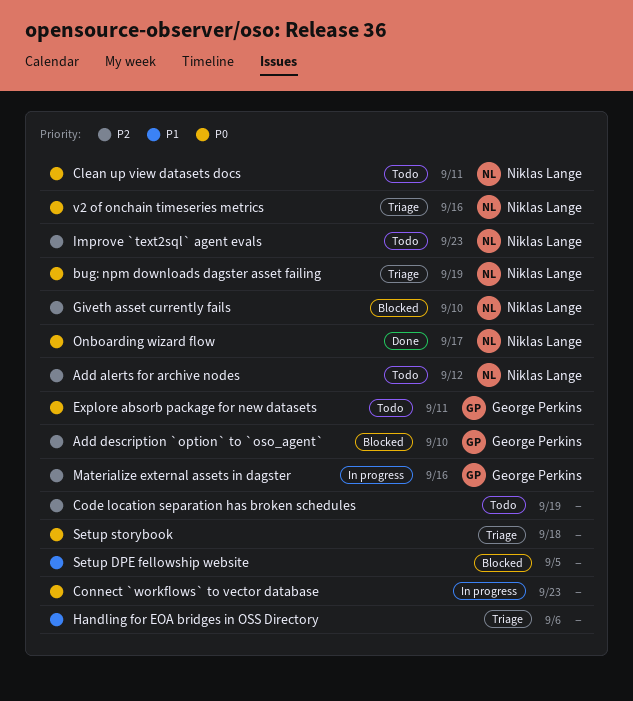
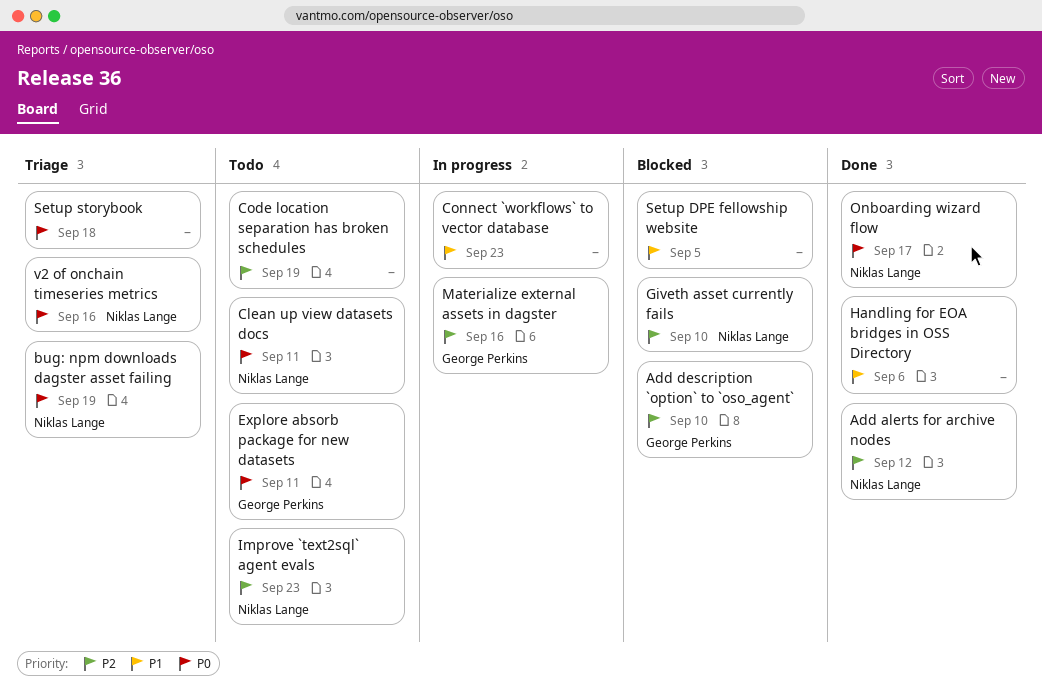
Add alerts for archive nodes, status: Todo -> Done
Connect `workflows` to vector database, priority: P0 -> P1
Handling for EOA bridges in OSS Directory, status: Triage -> Done

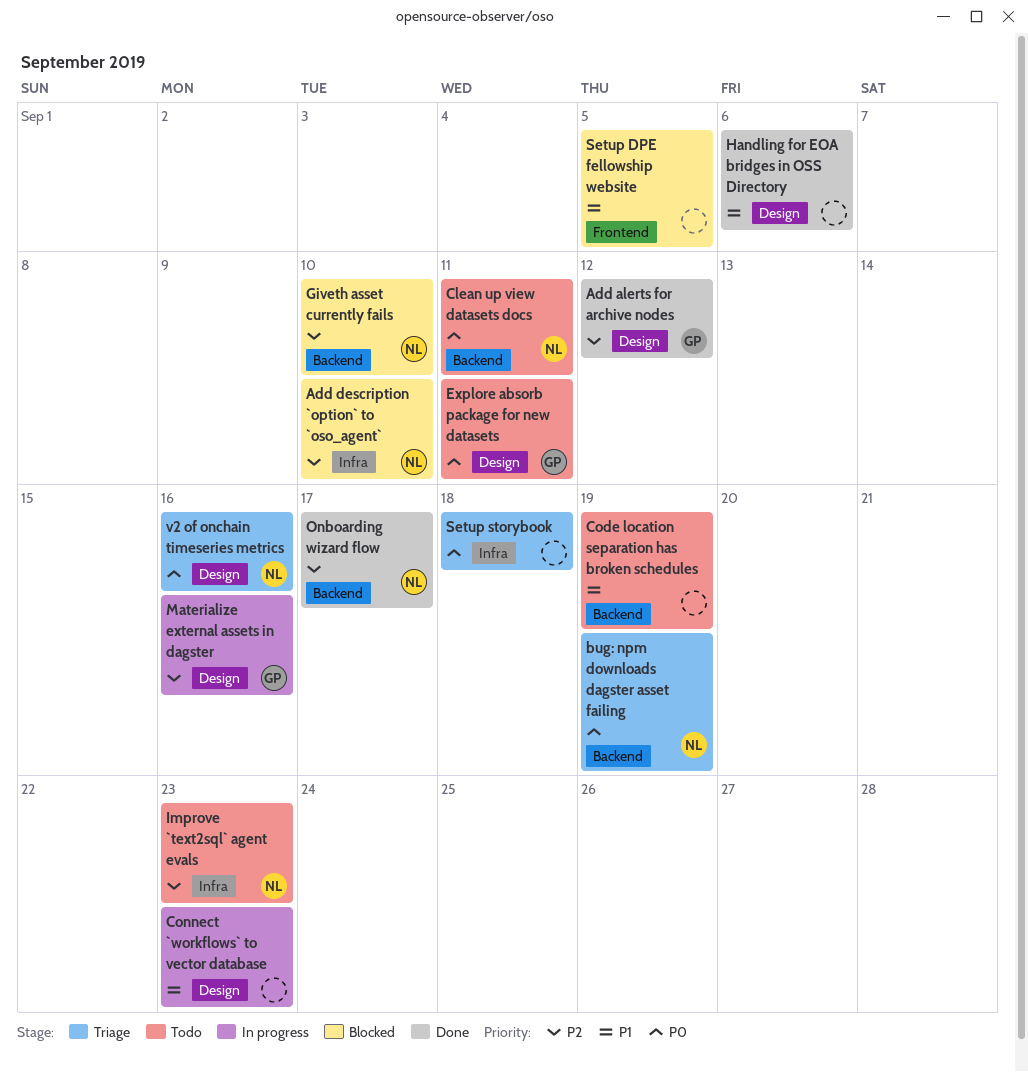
Add alerts for archive nodes, owner: Niklas Lange -> George Perkins
Add description `option` to `oso_agent`, owner: George Perkins -> Niklas Lange
Code location separation has broken schedules, priority: P2 -> P1
Onboarding wizard flow, priority: P0 -> P2

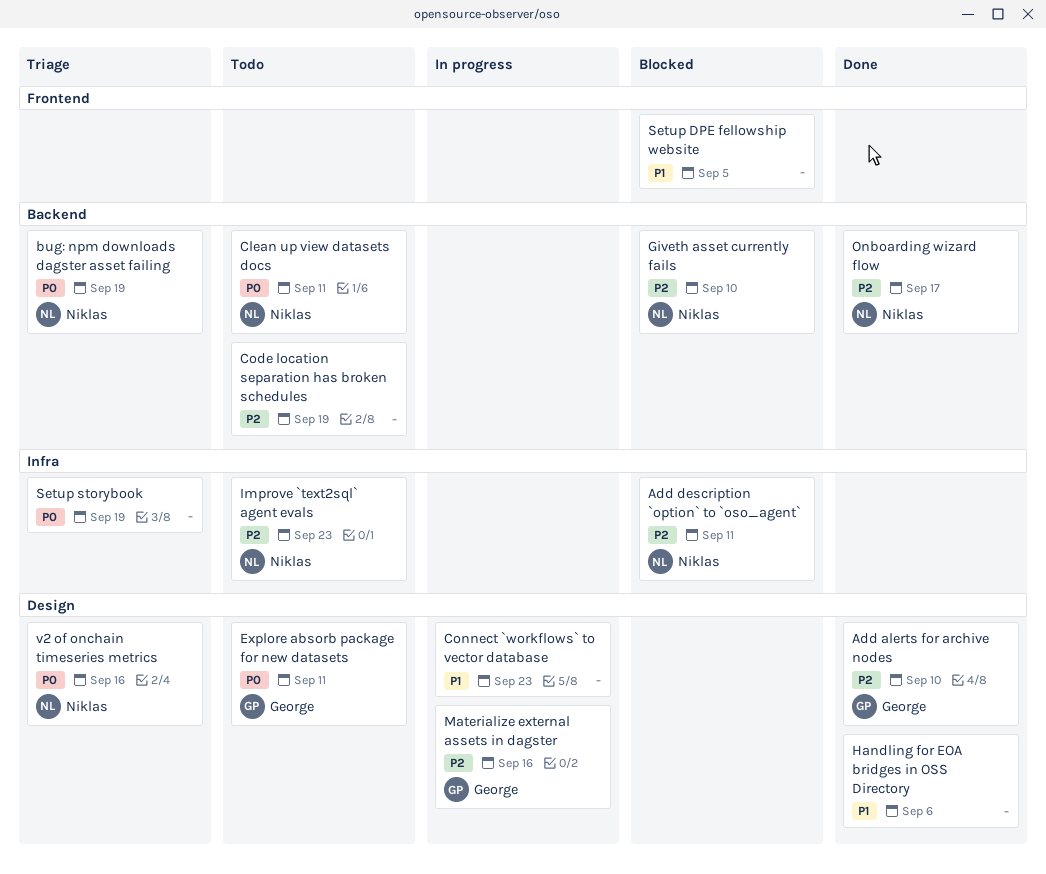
Add alerts for archive nodes, due: Sep 12 -> Sep 10
Add description `option` to `oso_agent`, due: Sep 10 -> Sep 11
Code location separation has broken schedules, priority: P1 -> P2
Setup storybook, due: Sep 18 -> Sep 19

